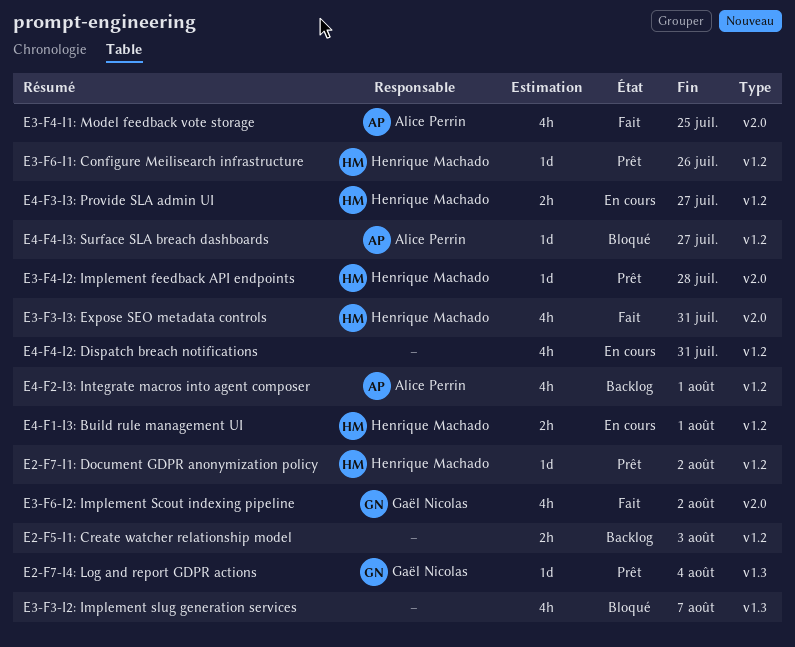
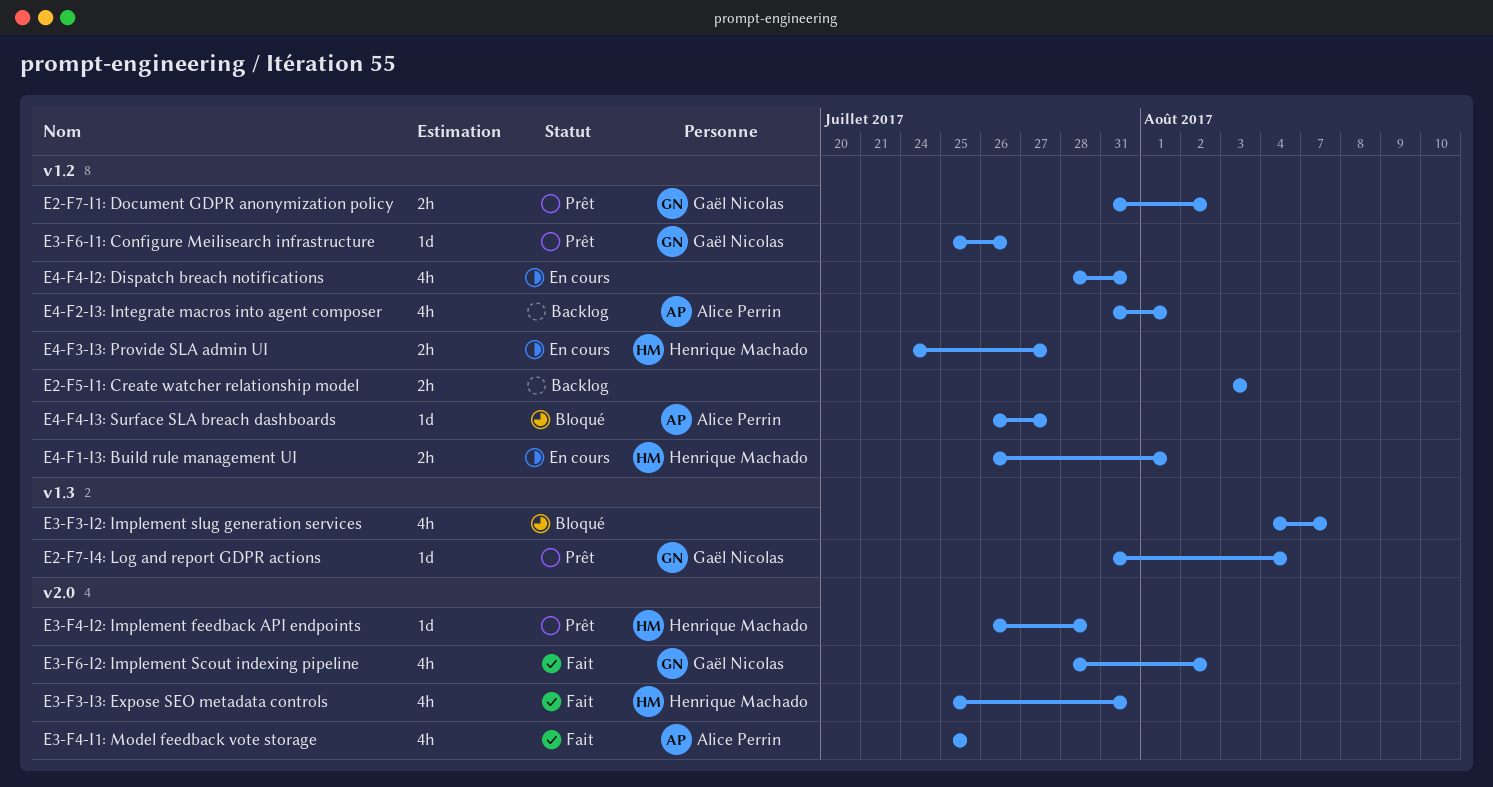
E2-F7-I1: Document GDPR anonymization policy, owner: Henrique Machado -> Gaël Nicolas
E2-F7-I1: Document GDPR anonymization policy, estimate: 1d -> 2h
E3-F6-I1: Configure Meilisearch infrastructure, owner: Henrique Machado -> Gaël Nicolas

